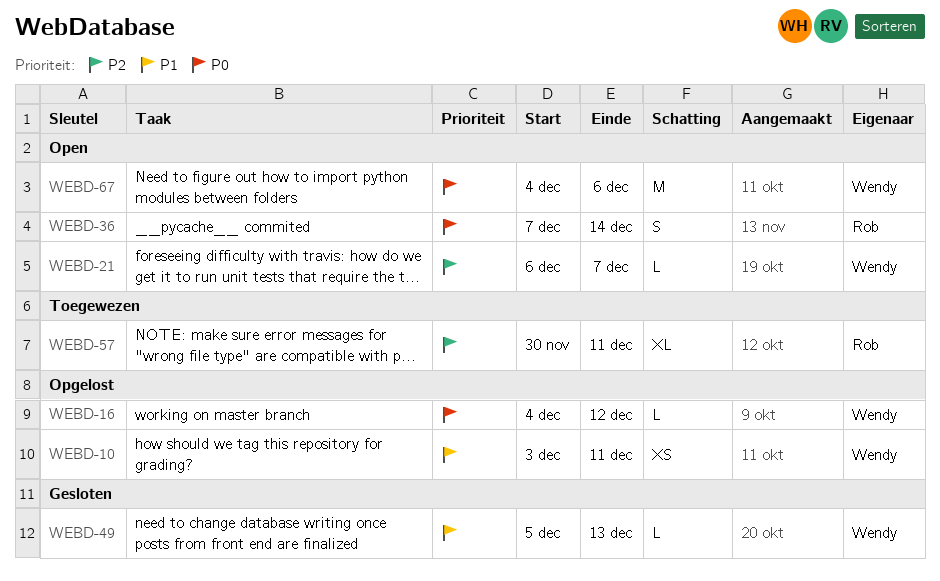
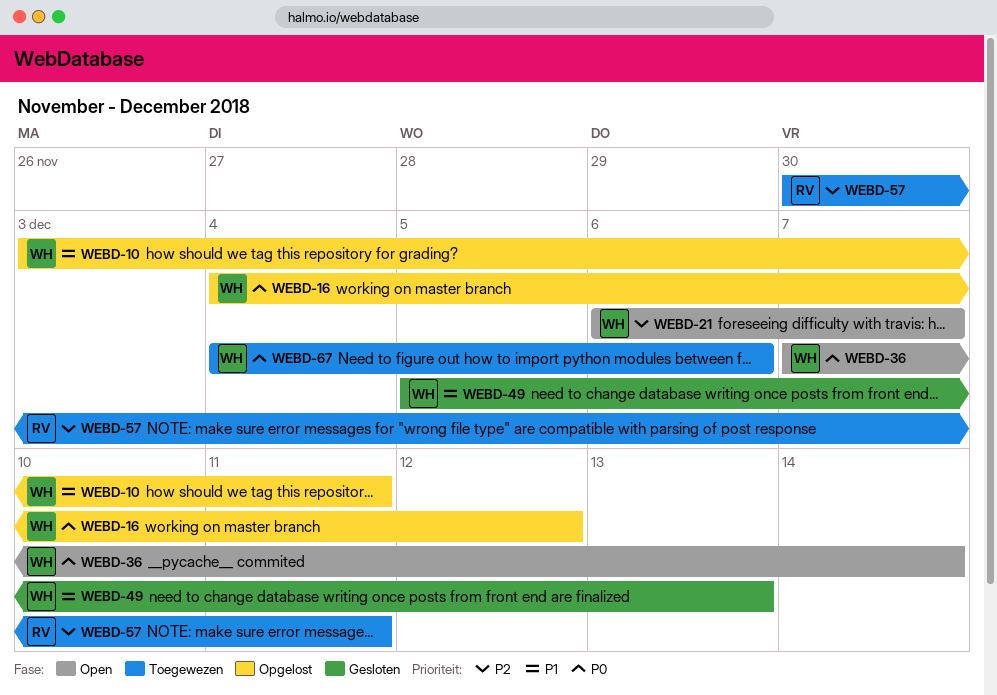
WEBD-36, owner: Rob -> Wendy
WEBD-67, status: Open -> Toegewezen

